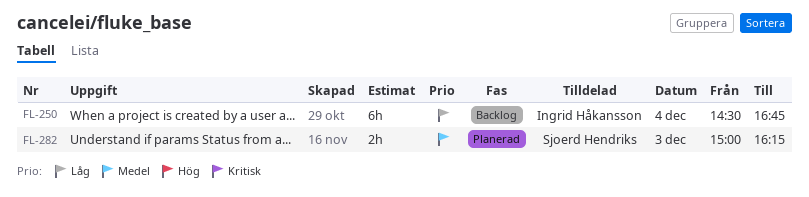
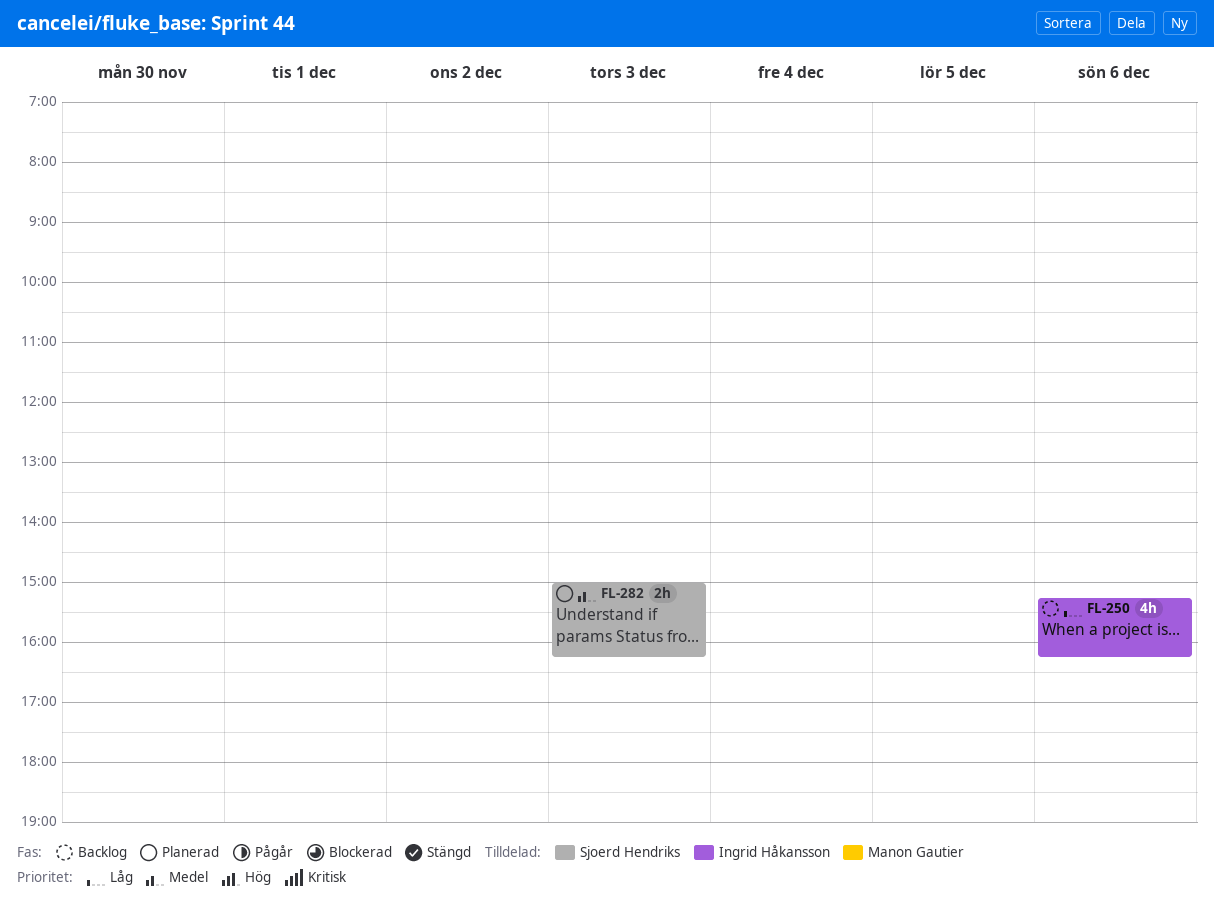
FL-250, estimate: 6h -> 4h
FL-250, day: Dec 4 -> Dec 6
FL-250, begins: 14:30 -> 15:15
FL-250, ends: 16:45 -> 16:15

